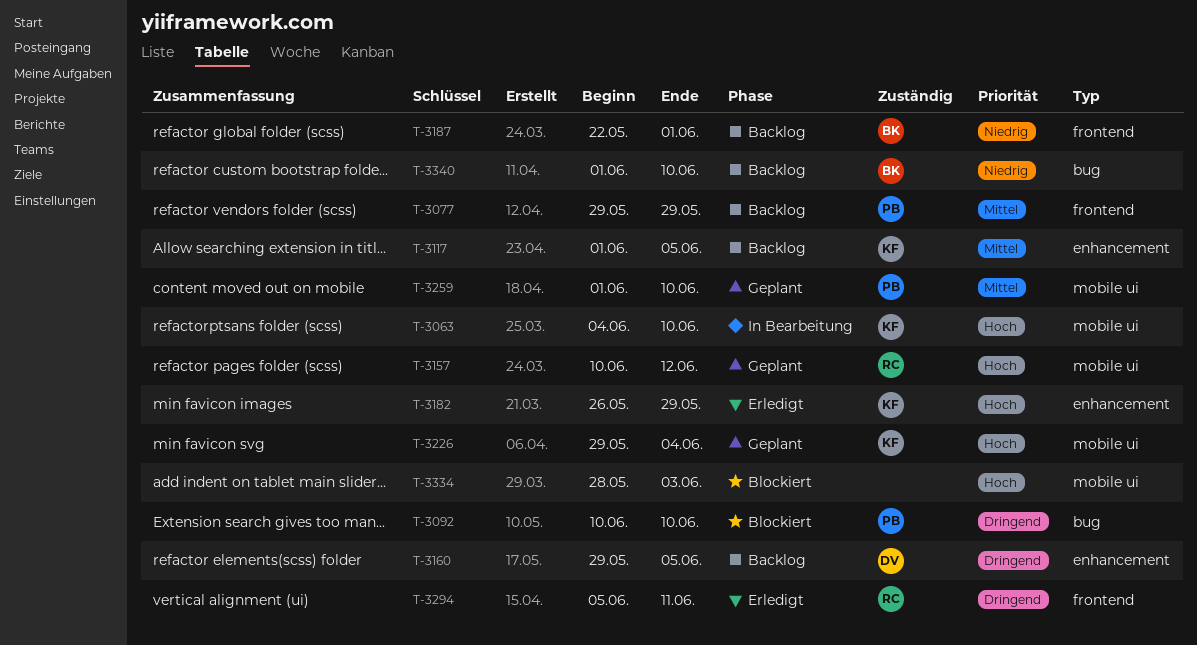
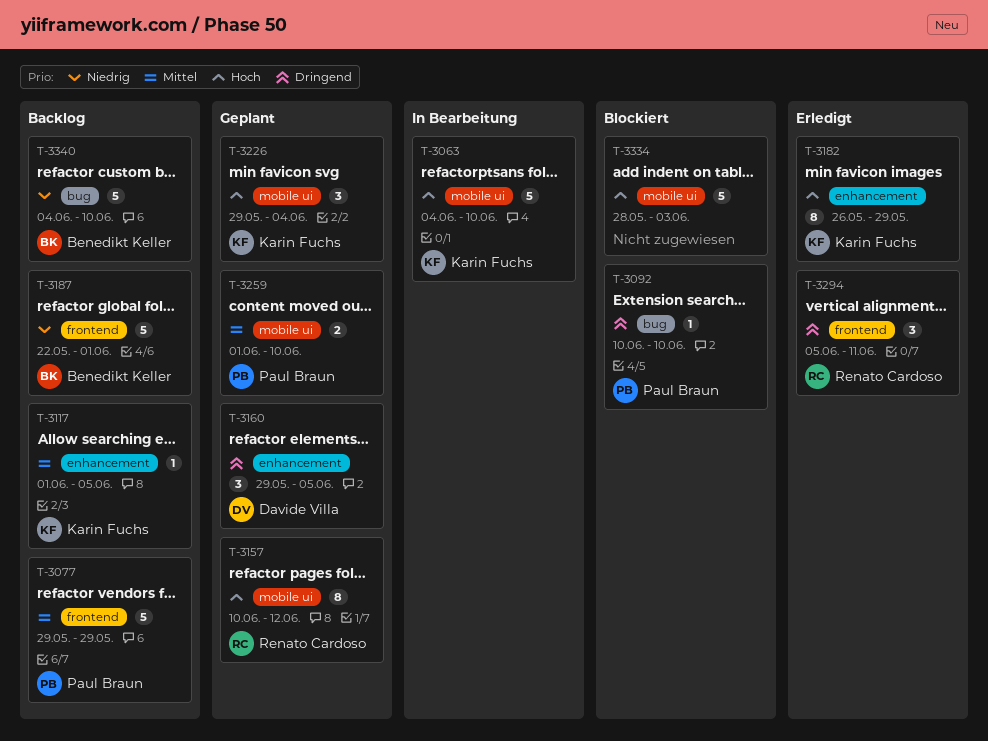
T-3160, status: Backlog -> Geplant
T-3340, start: Jun 1 -> Jun 4

